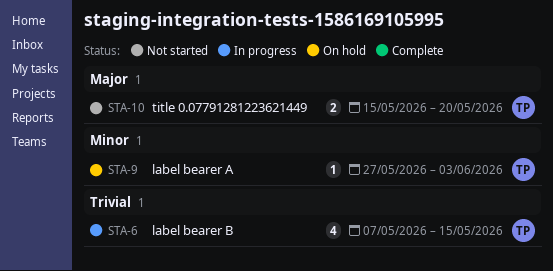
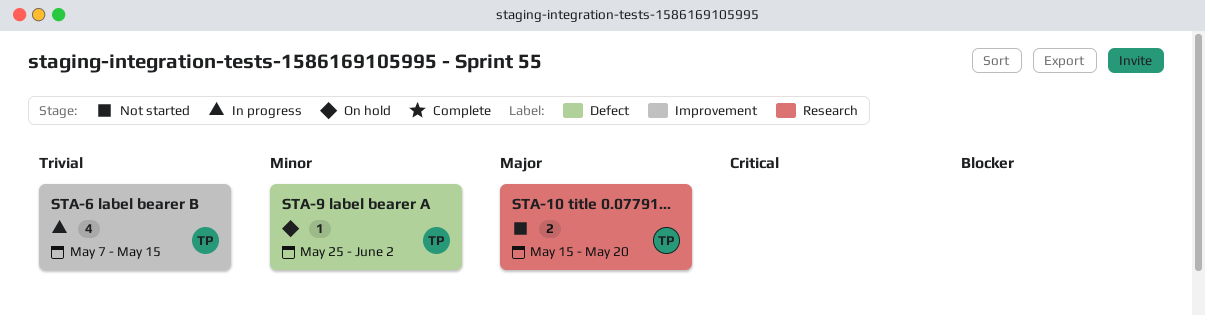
STA-9, start: May 27 -> May 25
STA-9, due: Jun 3 -> Jun 2

